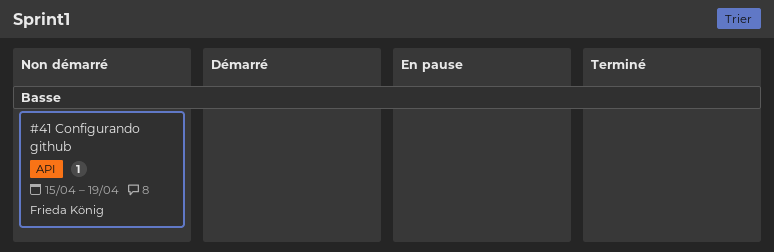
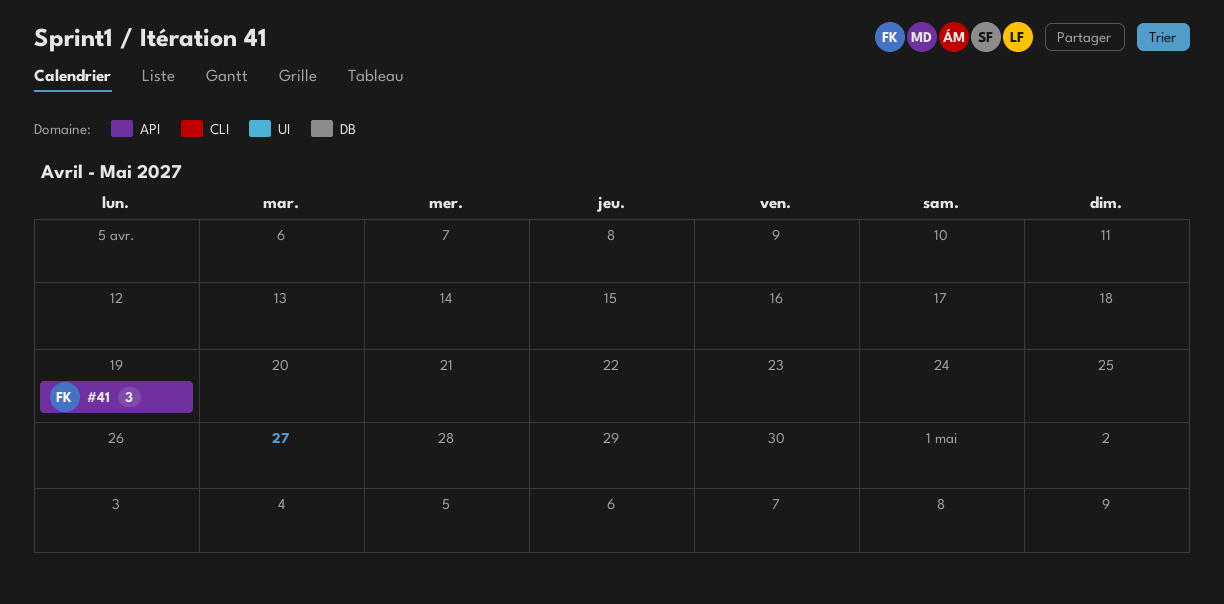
#41, estimate: 1 -> 3
#41, start: Apr 15 -> Apr 19

